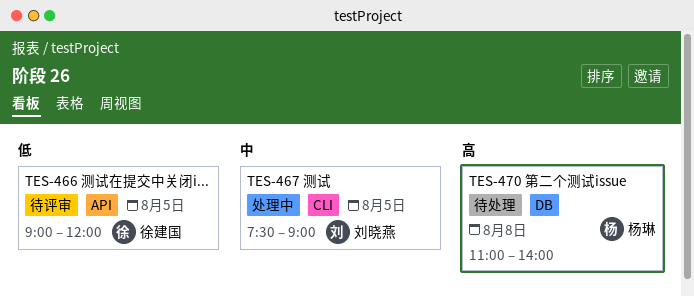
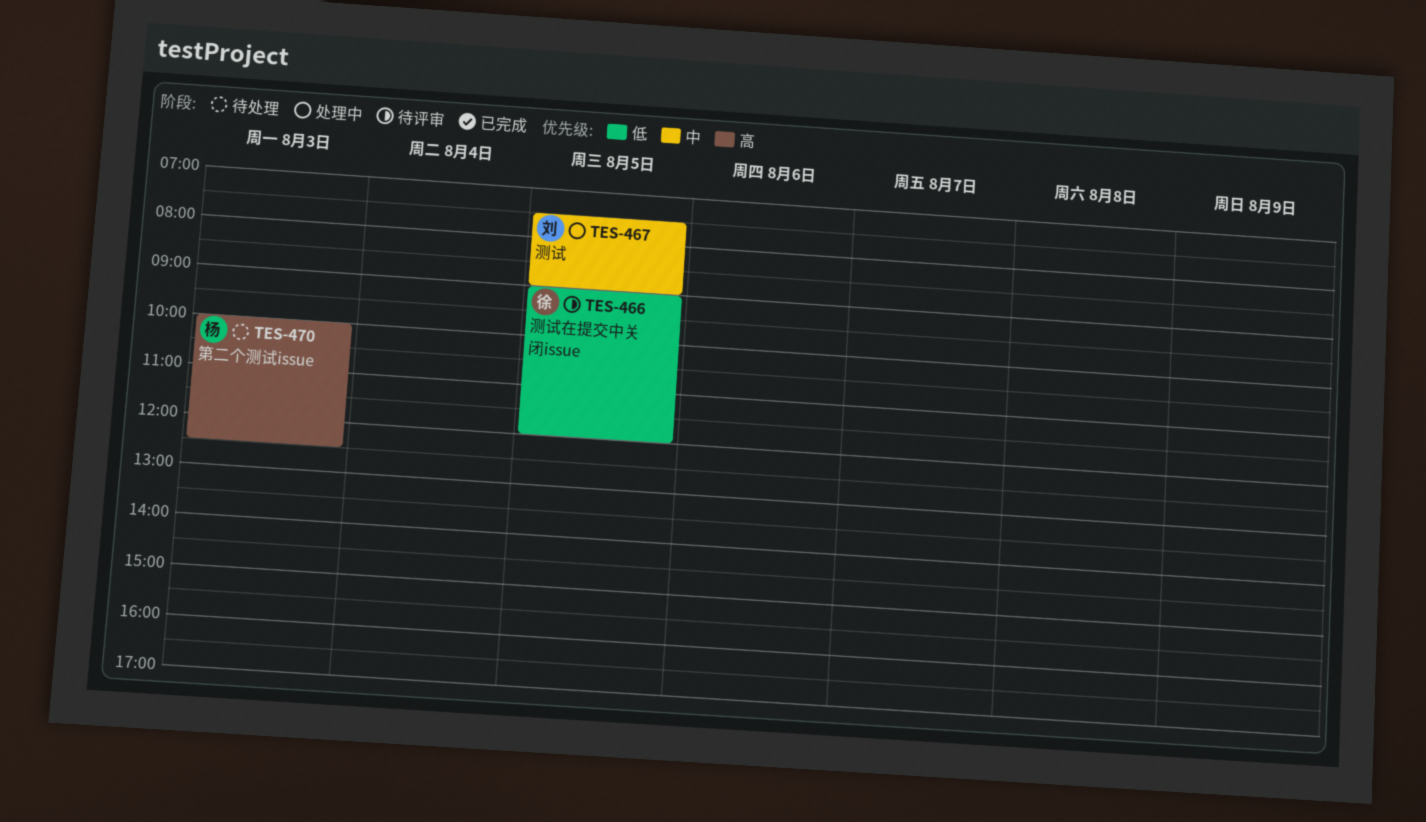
TES-470, day: Aug 8 -> Aug 3
TES-470, begins: 11:00 -> 10:00
TES-470, ends: 14:00 -> 12:30

